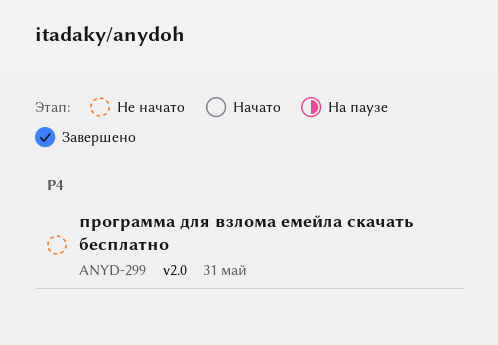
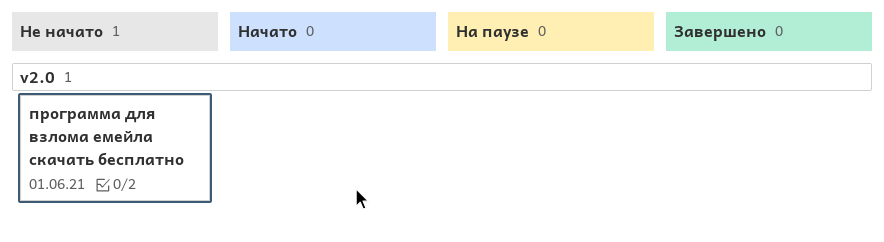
программа для взлома емейла скачать бесплатно, due: May 31 -> Jun 1

